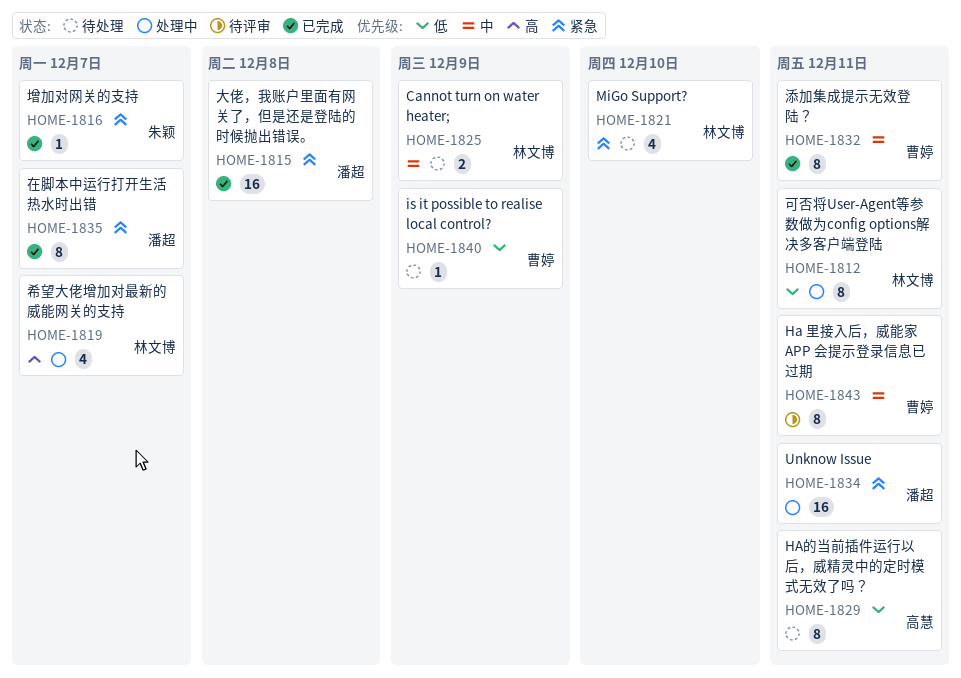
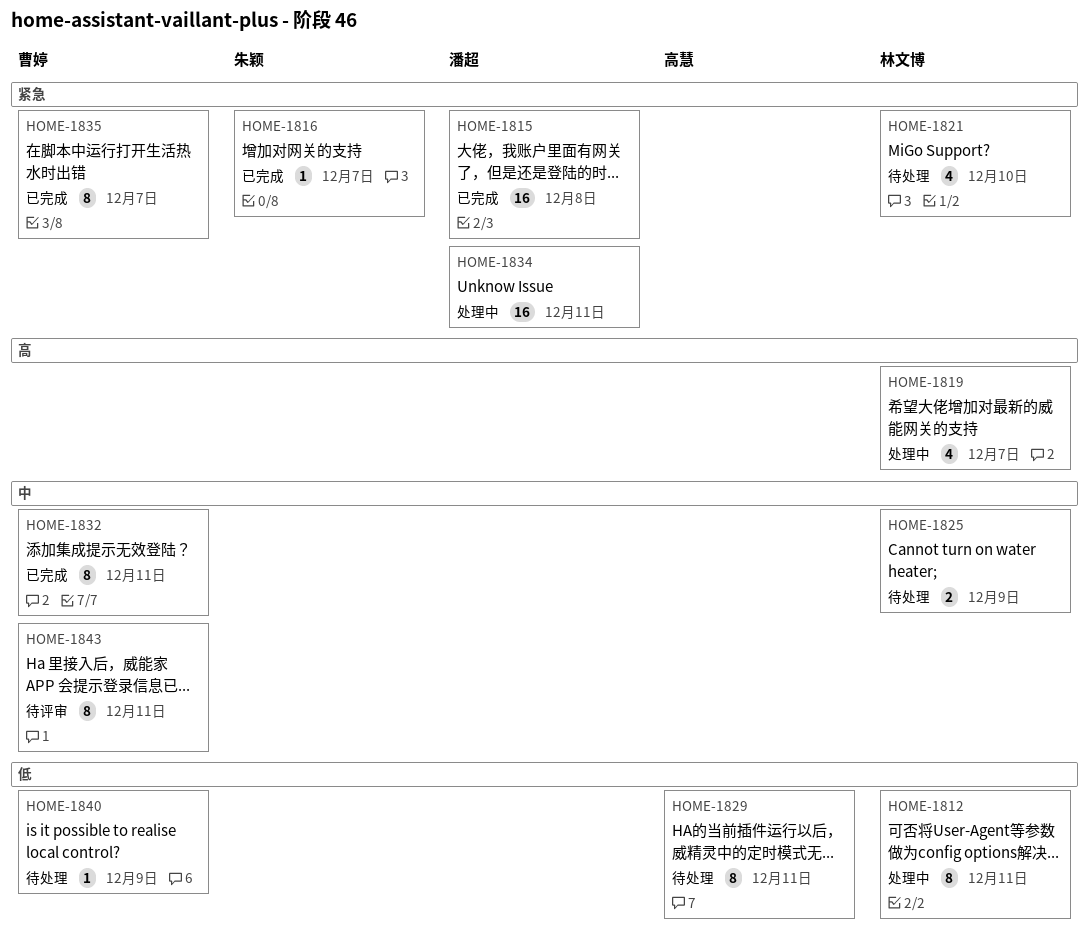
HOME-1835, owner: 潘超 -> 曹婷

